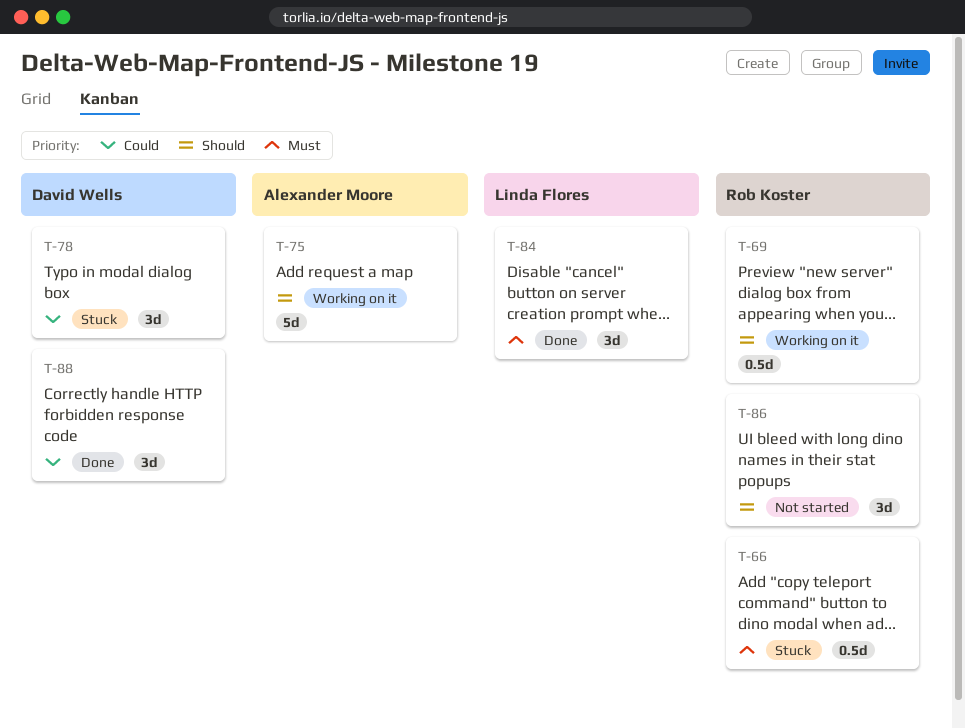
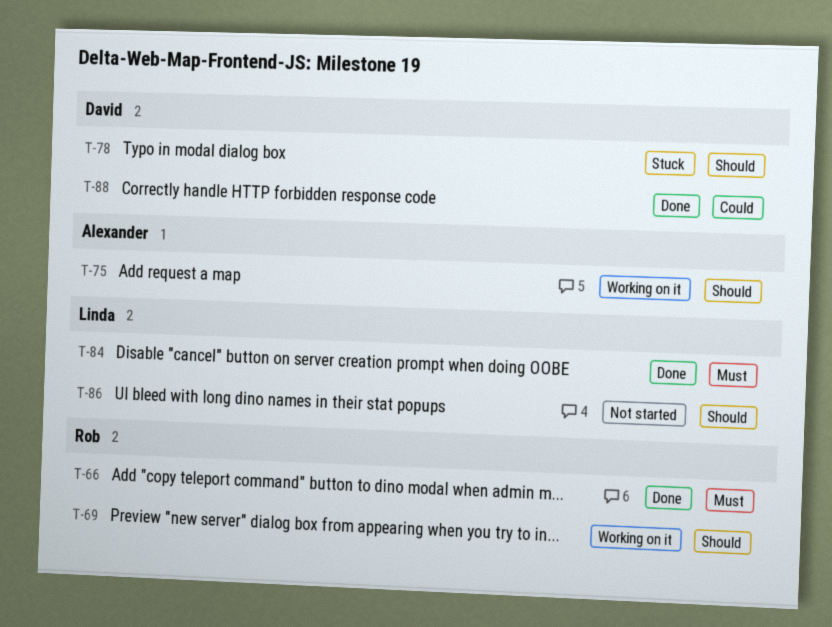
T-66, status: Stuck -> Done
T-78, priority: Could -> Should
T-86, owner: Rob Koster -> Linda Flores

